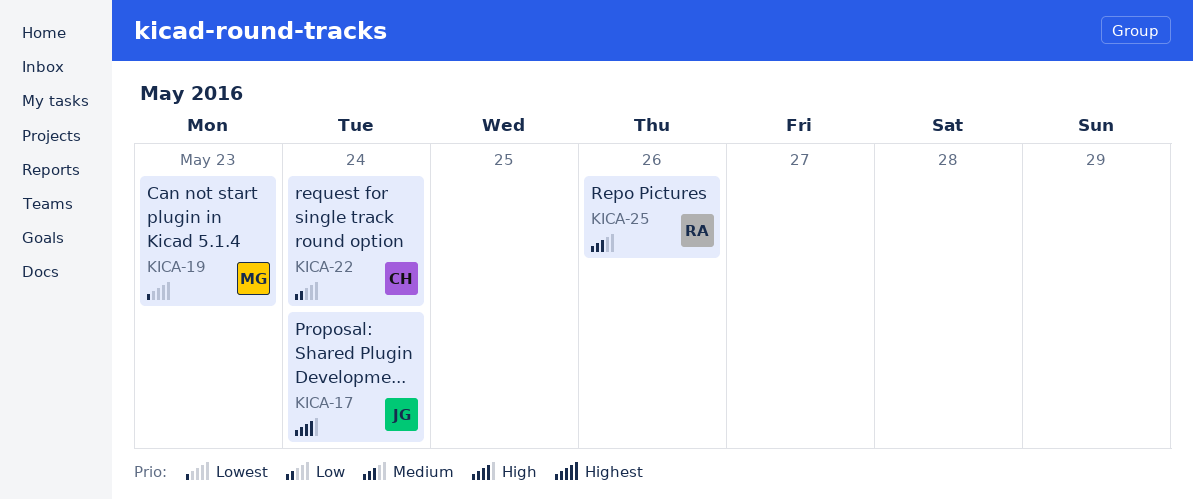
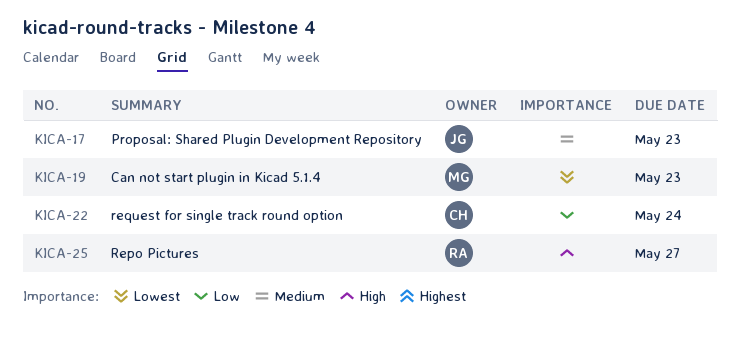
KICA-17, priority: High -> Medium
KICA-17, due: May 24 -> May 23
KICA-25, priority: Medium -> High
KICA-25, due: May 26 -> May 27

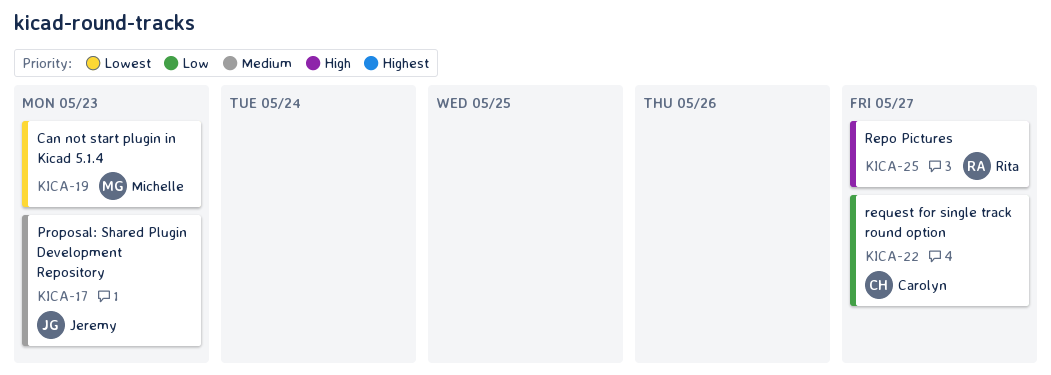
KICA-22, due: May 24 -> May 27

